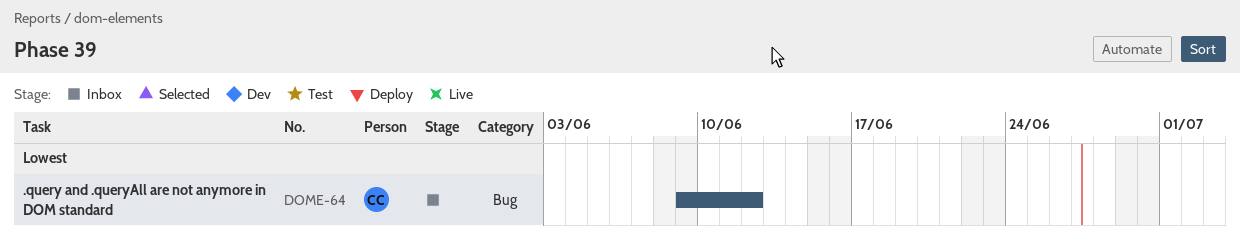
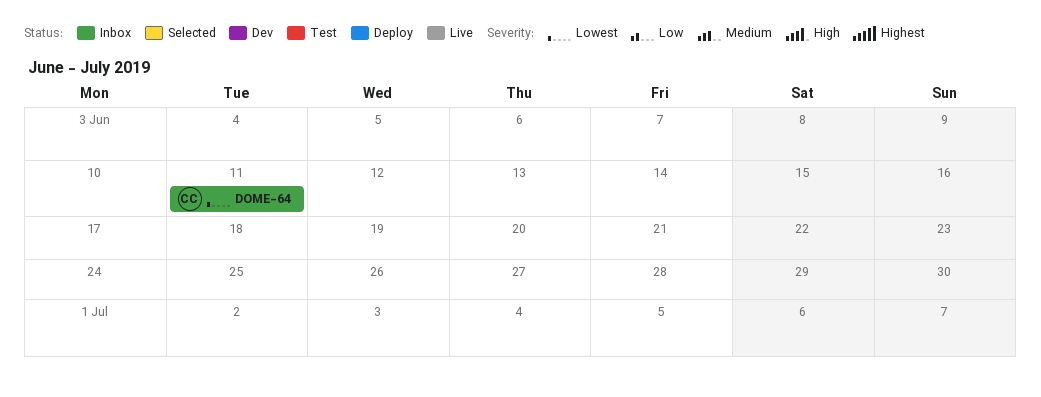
DOME-64, start: Jun 9 -> Jun 11
DOME-64, due: Jun 12 -> Jun 11

